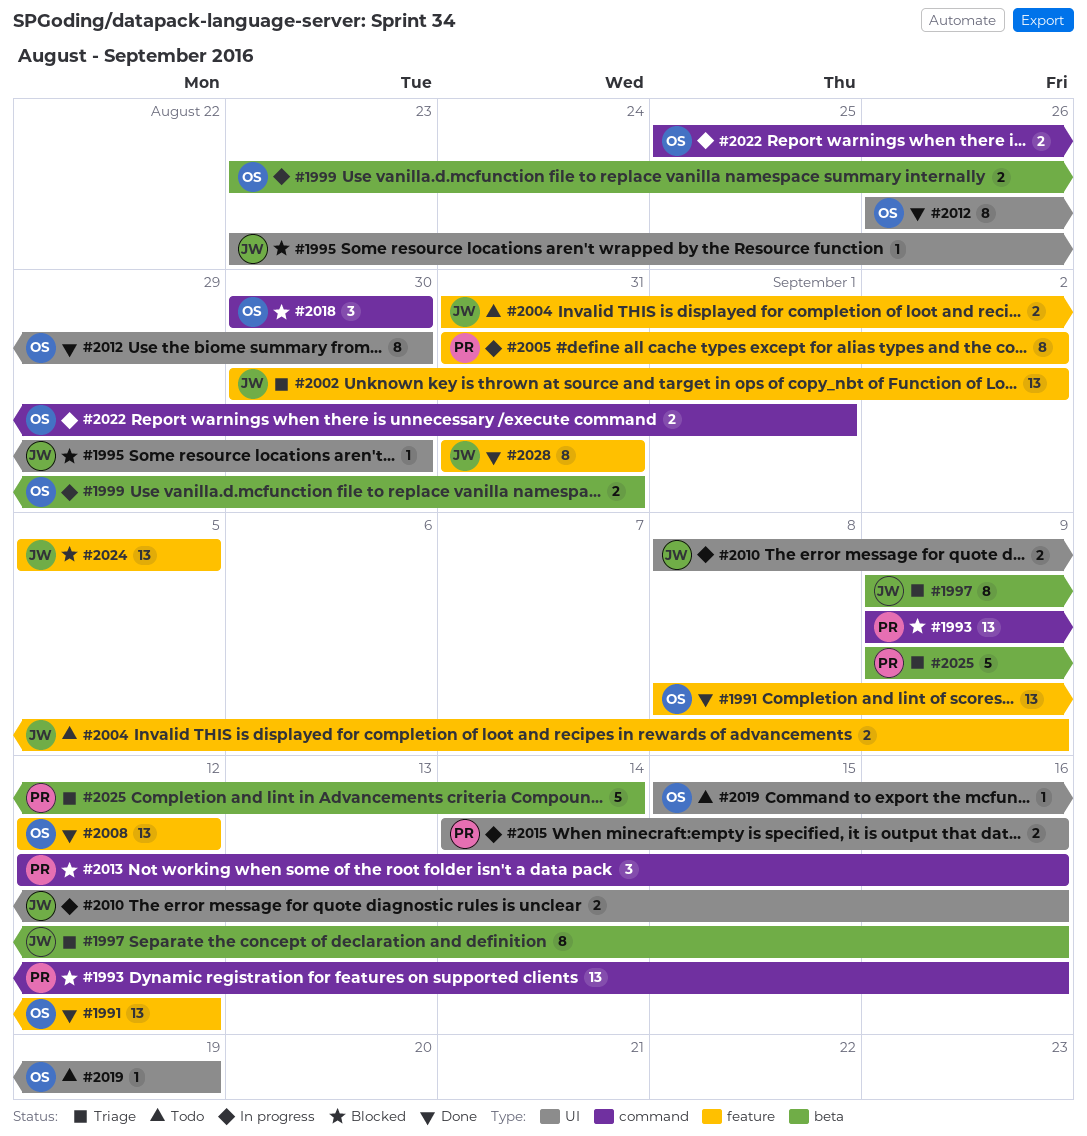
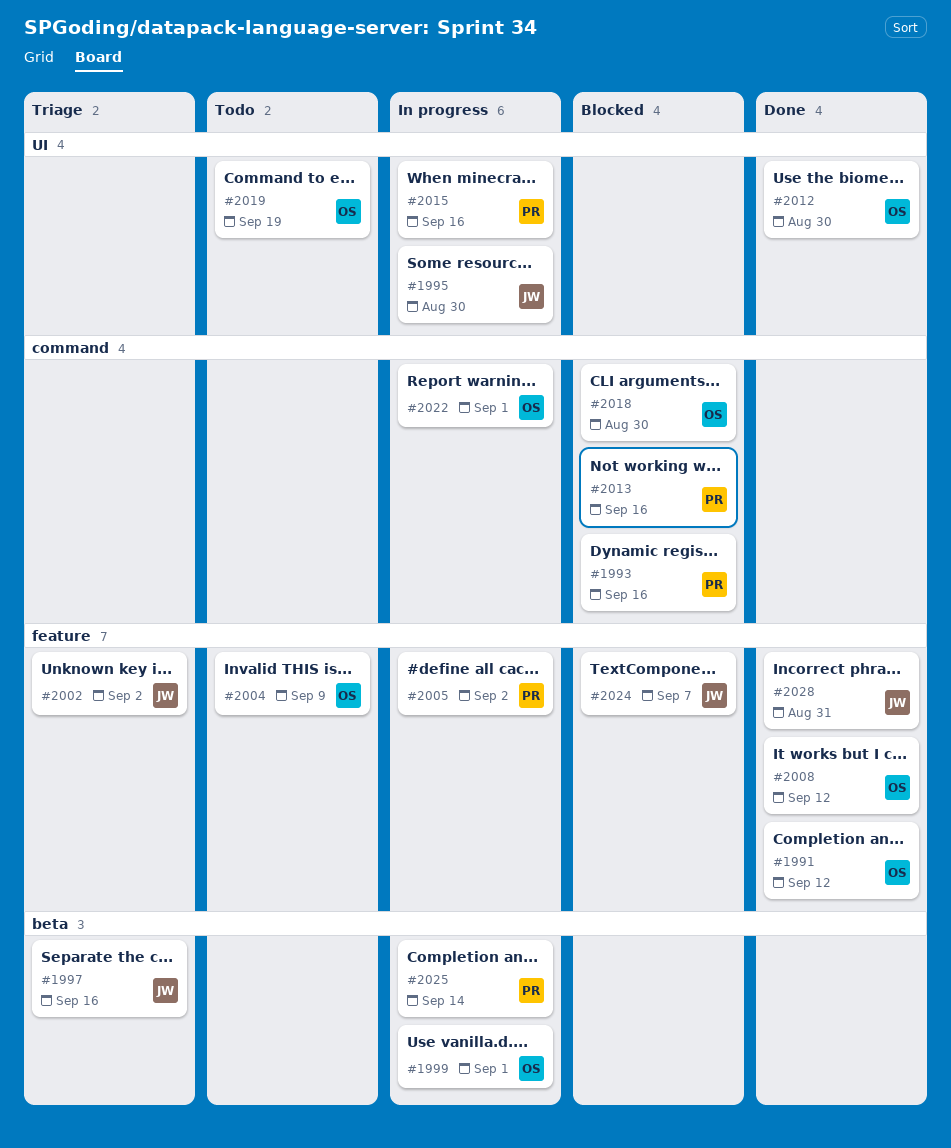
#1995, status: Blocked -> In progress
#1999, due: Aug 31 -> Sep 1
#2004, owner: JW -> OS
#2010: present -> none
#2024, due: Sep 5 -> Sep 7
#2025, status: Triage -> In progress

